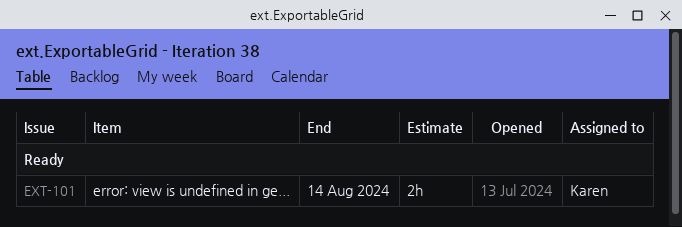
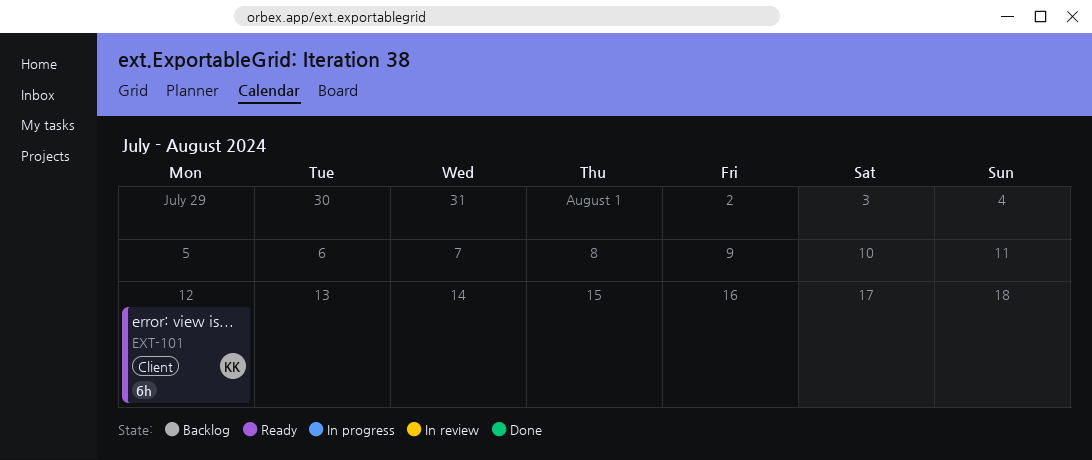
EXT-101, estimate: 2h -> 6h
EXT-101, due: Aug 14 -> Aug 12

